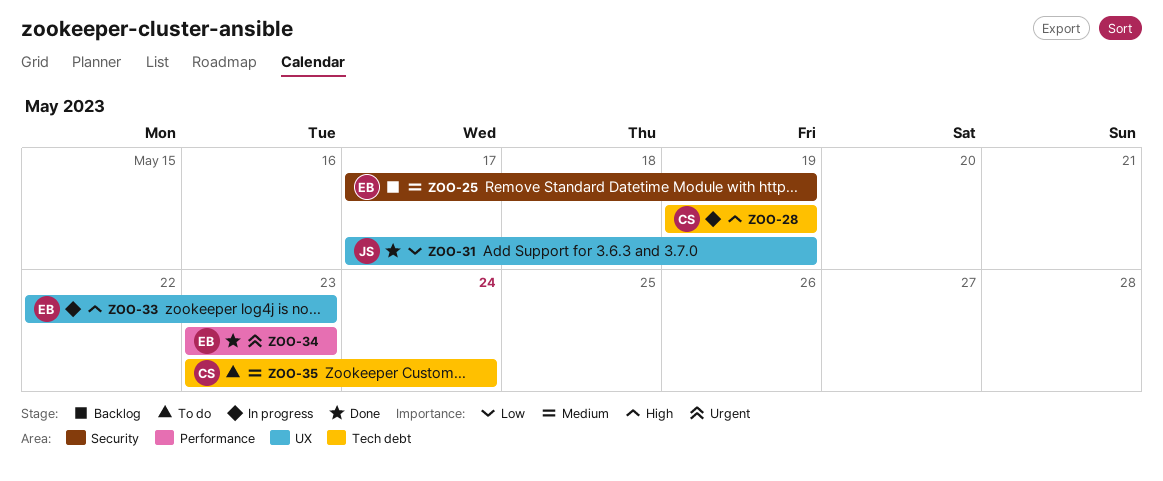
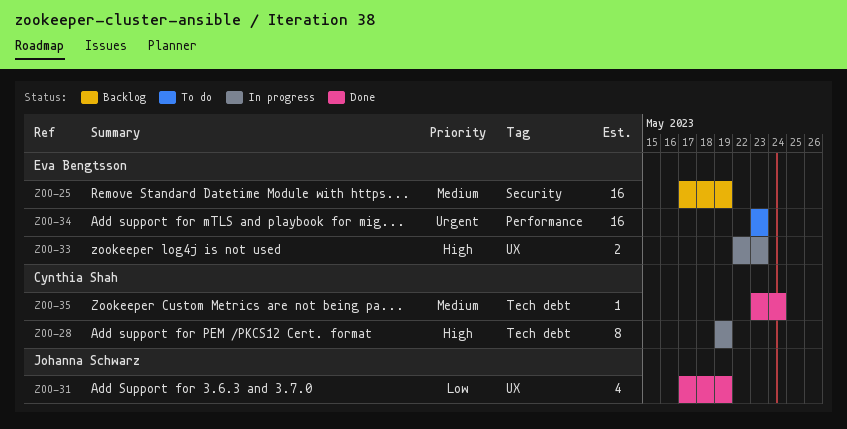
ZOO-34, status: Done -> To do
ZOO-35, status: To do -> Done

